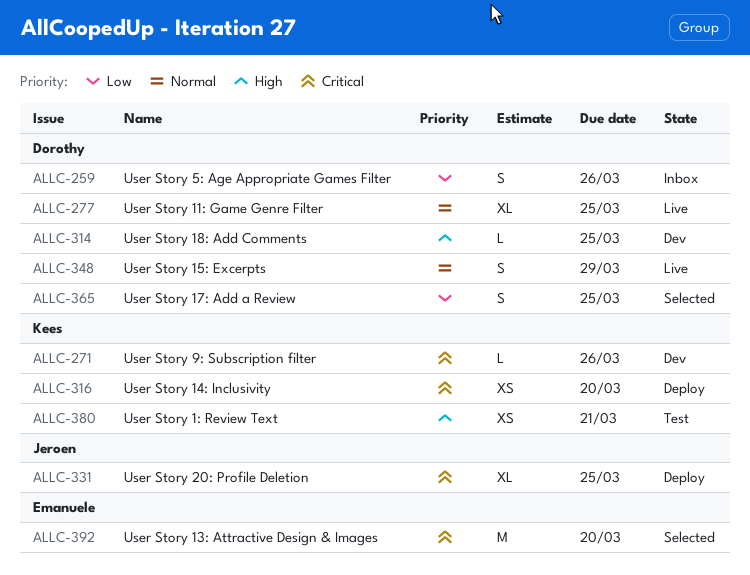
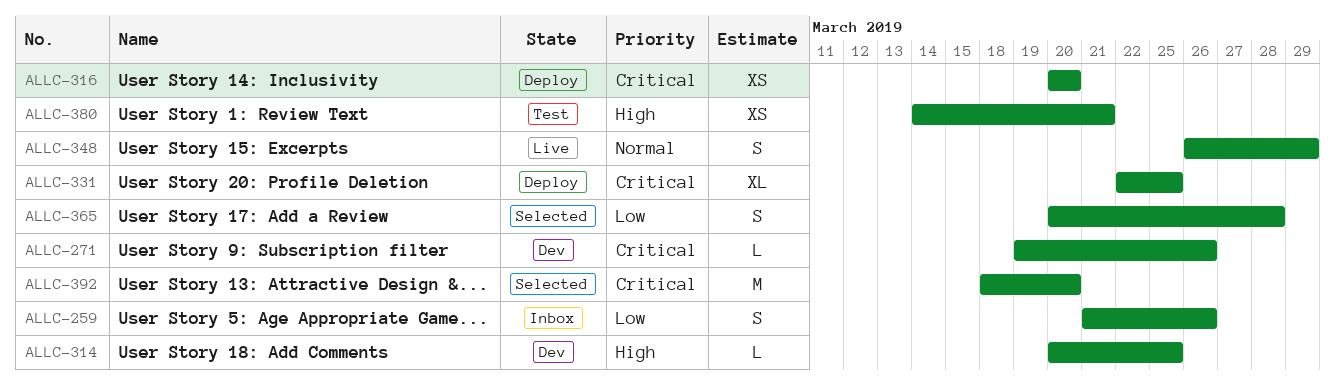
ALLC-277: present -> none
ALLC-365, due: Mar 25 -> Mar 28

